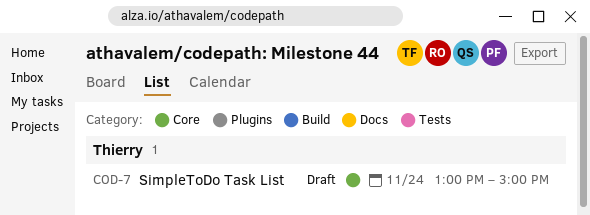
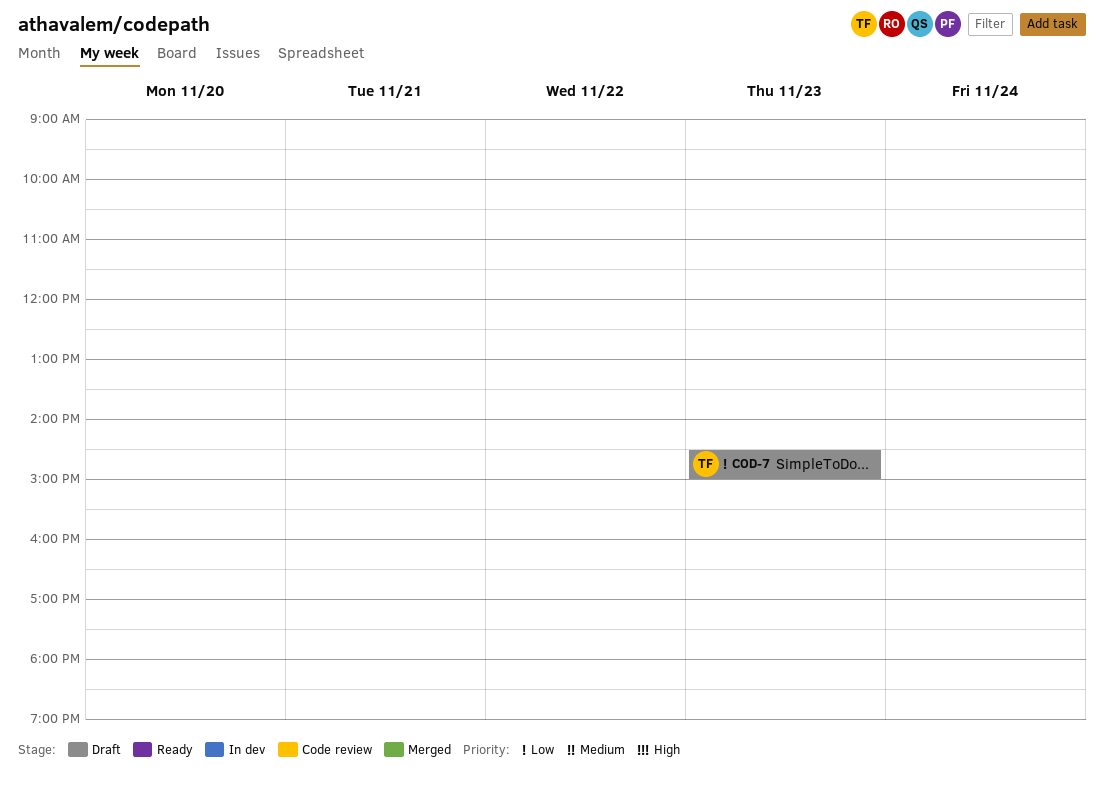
COD-7, day: Nov 24 -> Nov 23
COD-7, begins: 13:00 -> 14:30

